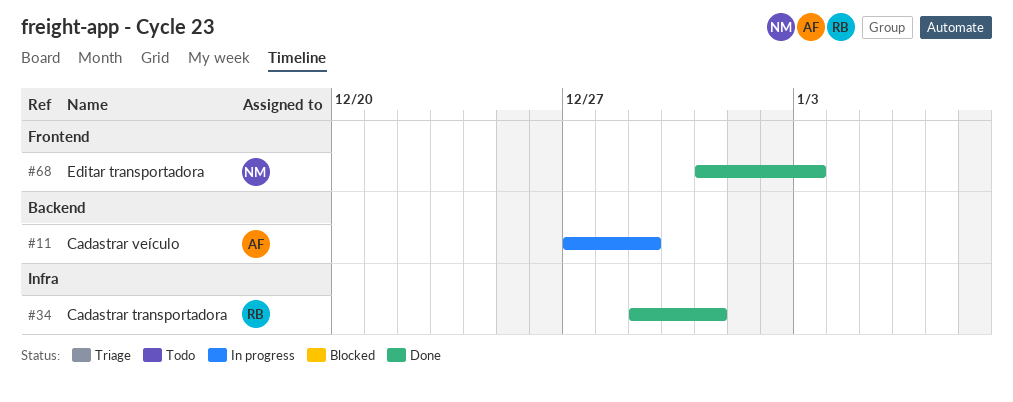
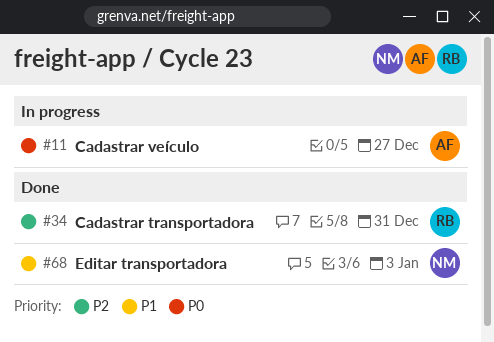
#11, due: Dec 29 -> Dec 27

